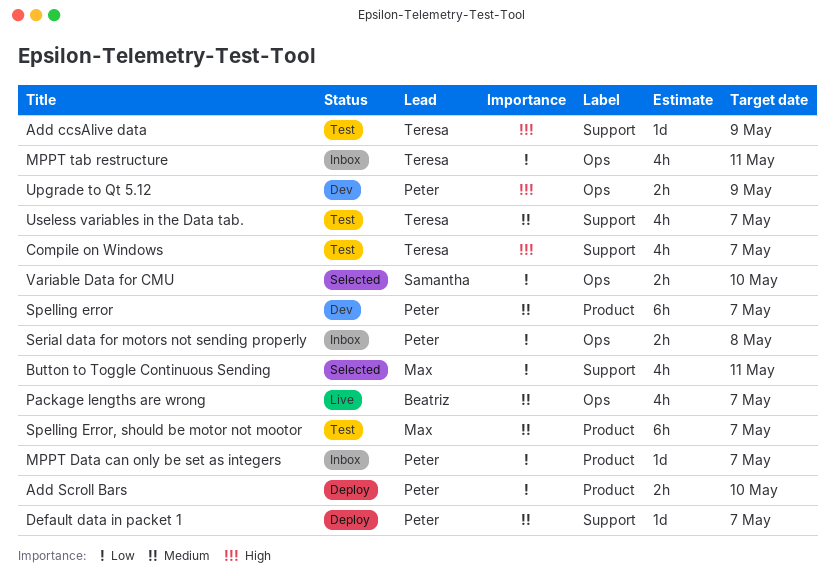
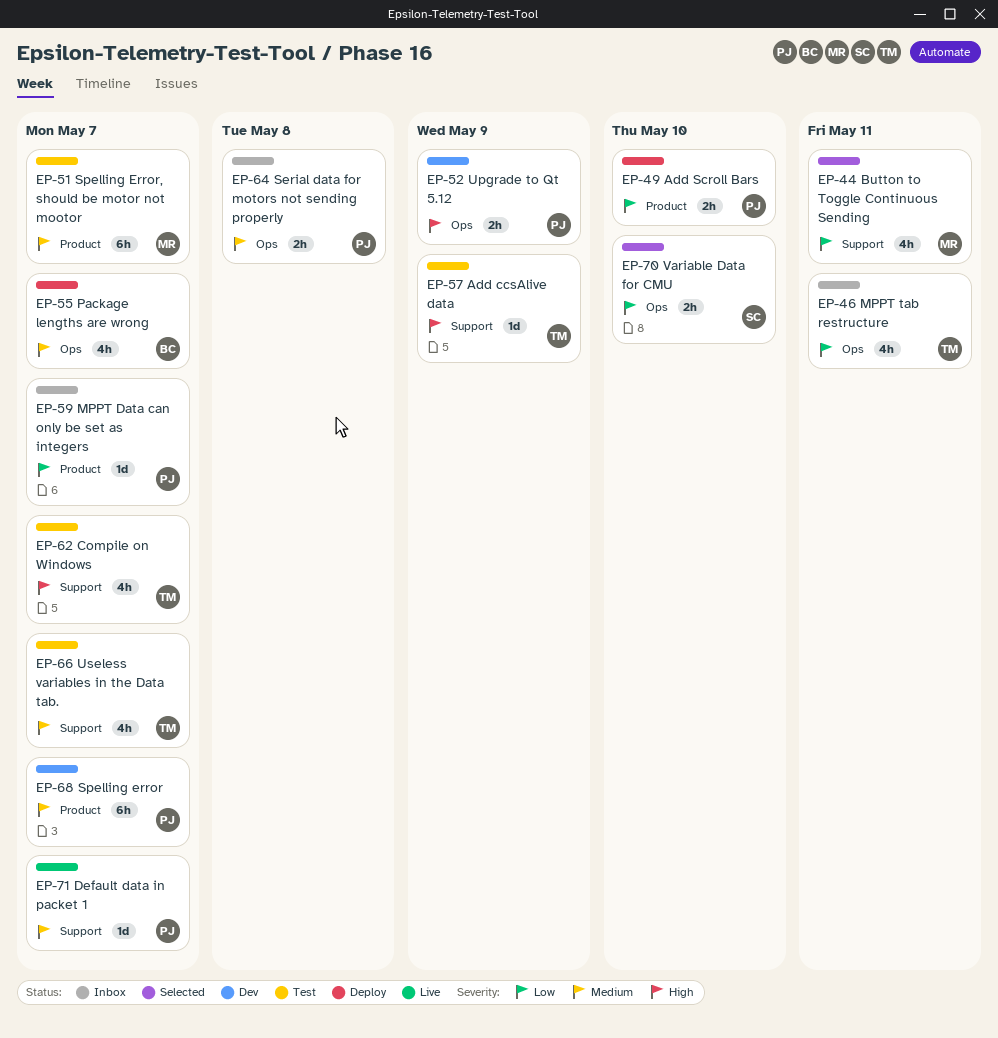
Default data in packet 1, status: Deploy -> Live
Package lengths are wrong, status: Live -> Deploy
Serial data for motors not sending properly, priority: Low -> Medium

